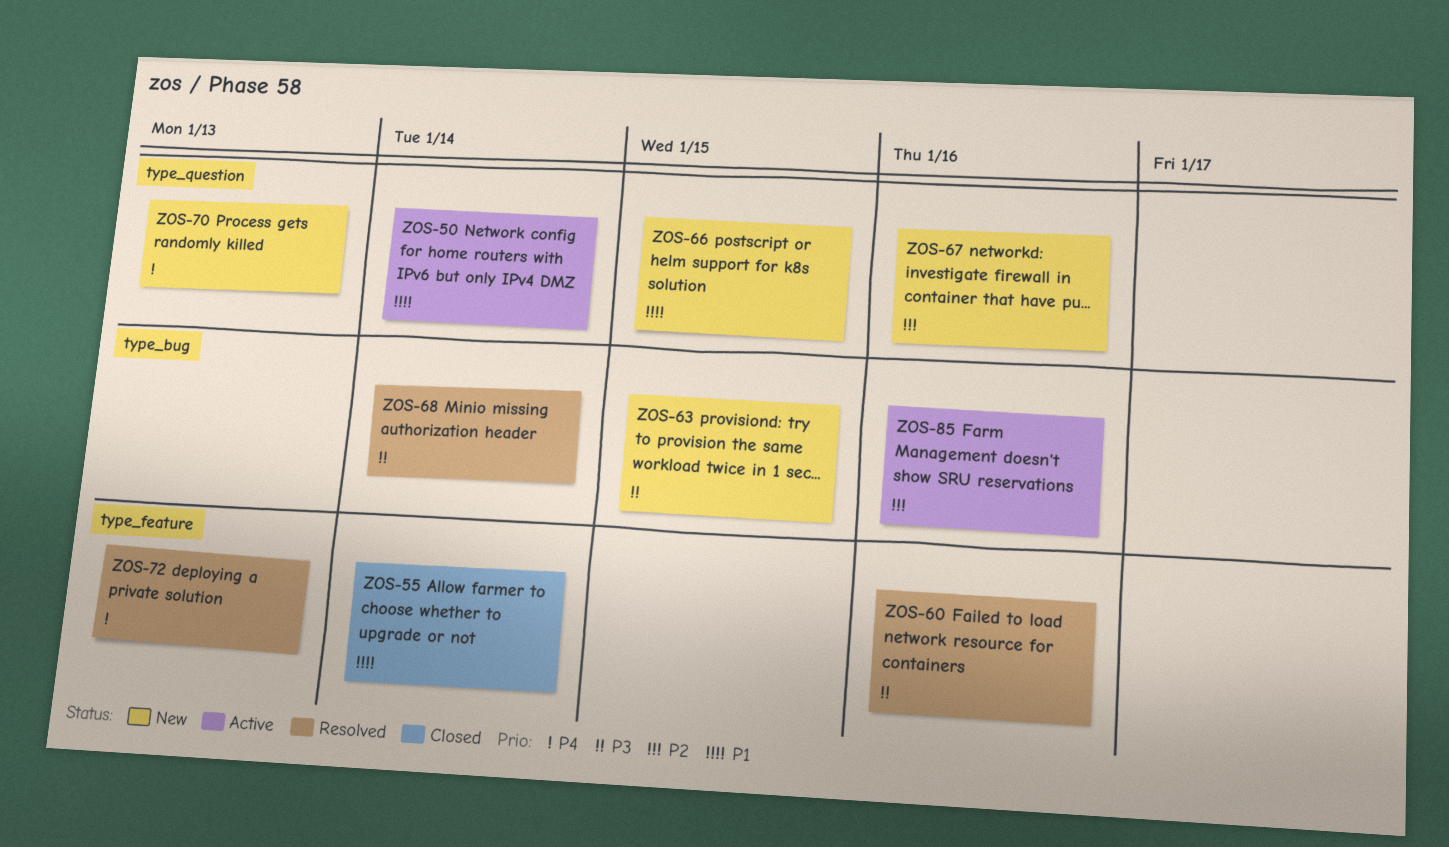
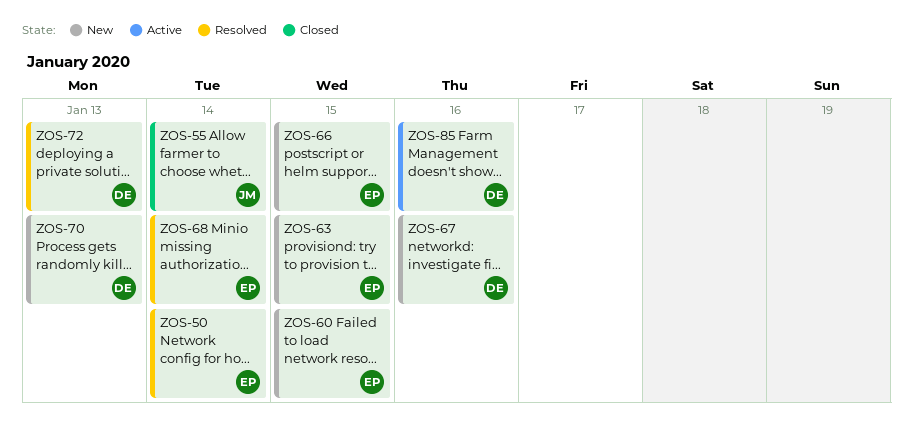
ZOS-50, status: Active -> Resolved
ZOS-60, status: Resolved -> New
ZOS-60, due: Jan 16 -> Jan 15

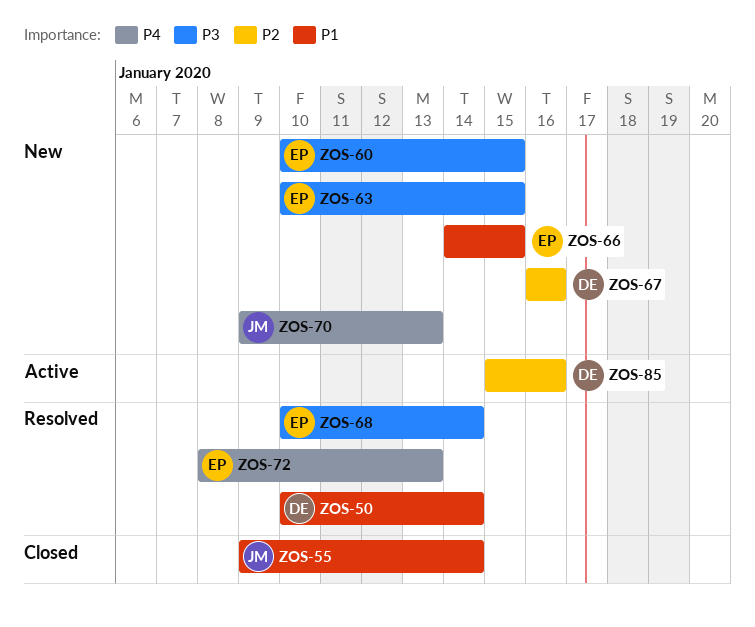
ZOS-50, owner: EP -> DE
ZOS-70, owner: DE -> JM
ZOS-72, owner: DE -> EP

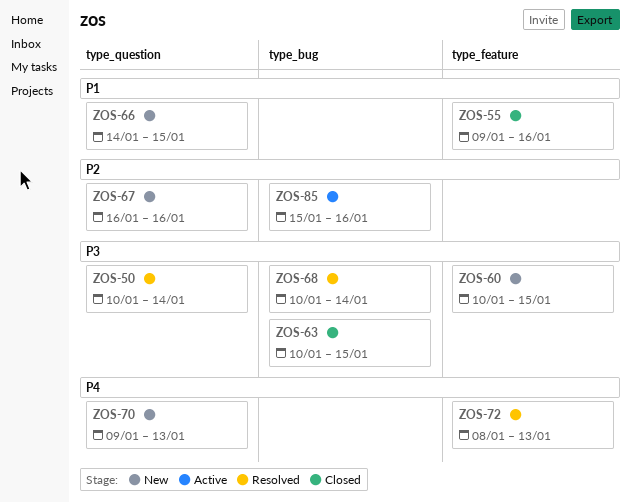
ZOS-50, priority: P1 -> P3
ZOS-55, due: Jan 14 -> Jan 16
ZOS-63, status: New -> Closed

